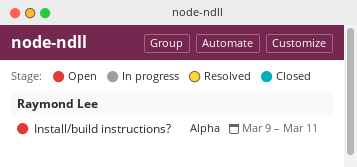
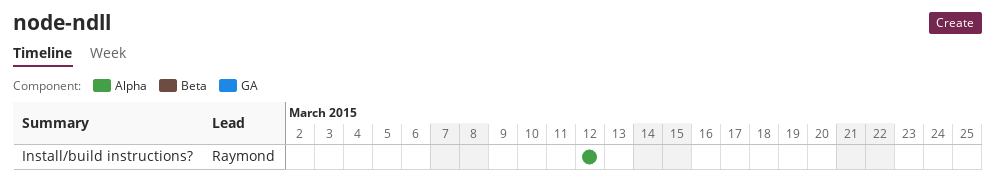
Install/build instructions?, start: Mar 9 -> Mar 12
Install/build instructions?, due: Mar 11 -> Mar 12

